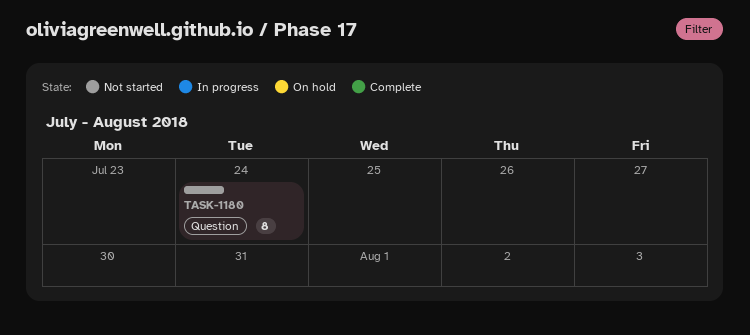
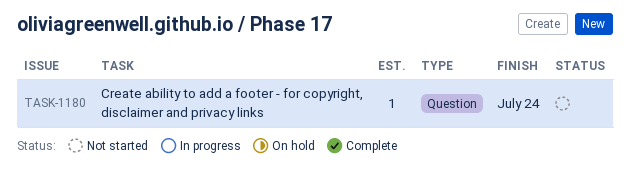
TASK-1180, estimate: 8 -> 1

